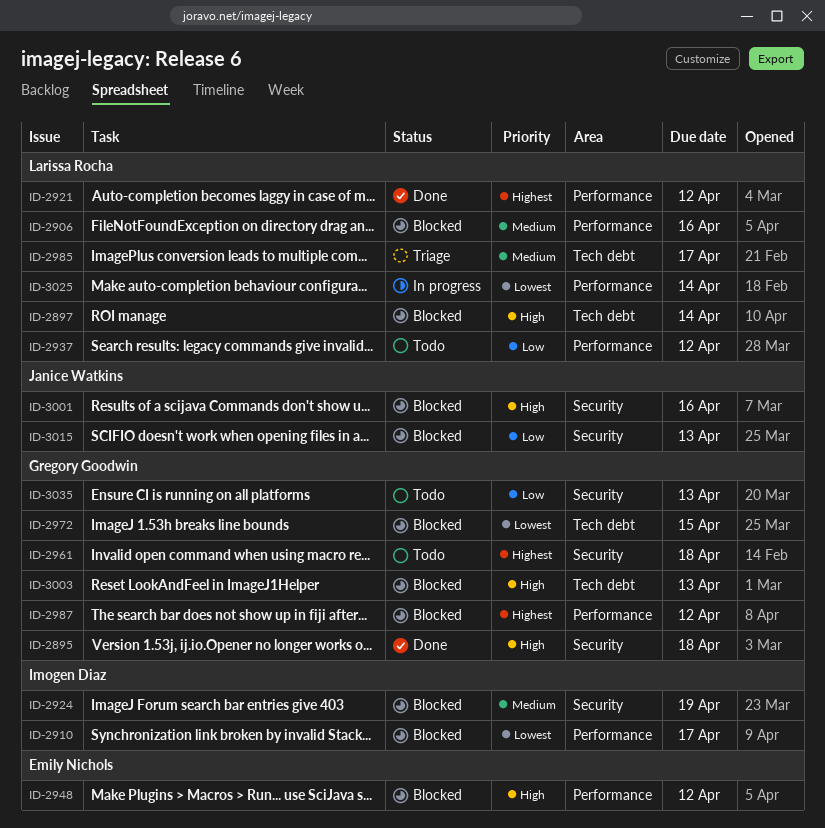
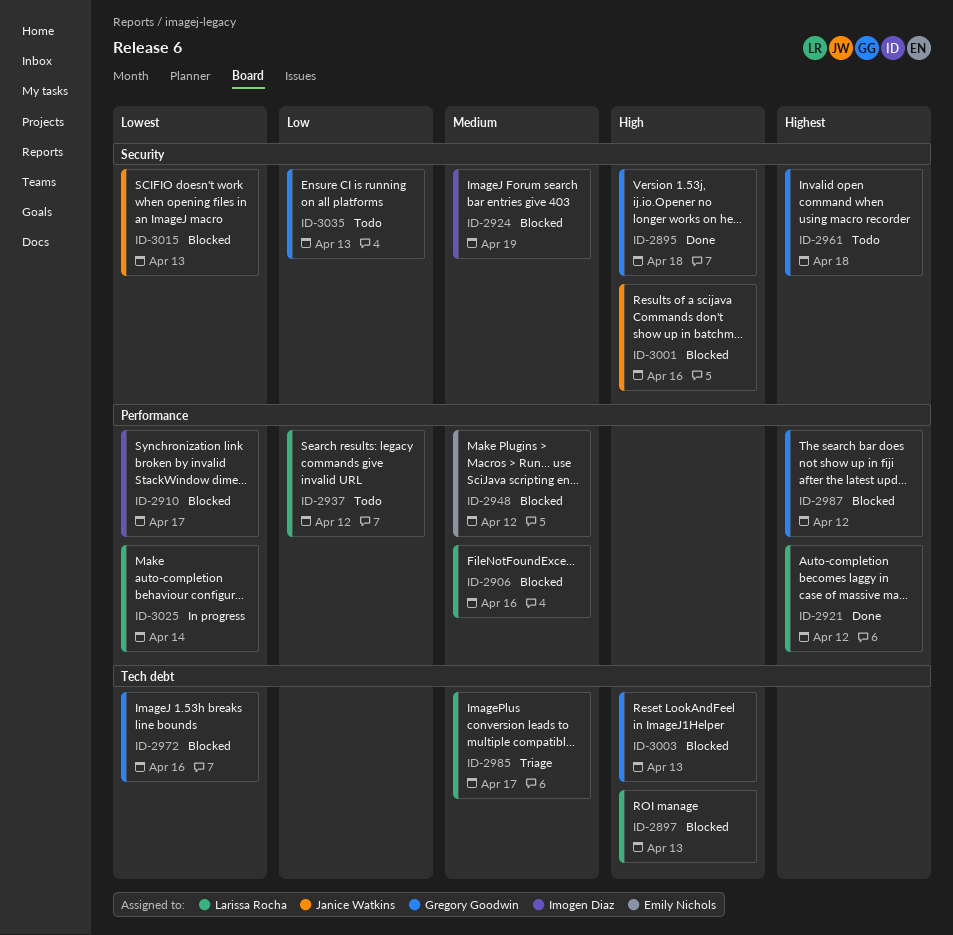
ID-2897, due: Apr 14 -> Apr 13
ID-2948, priority: High -> Medium
ID-2972, due: Apr 15 -> Apr 16
ID-3015, priority: Low -> Lowest

